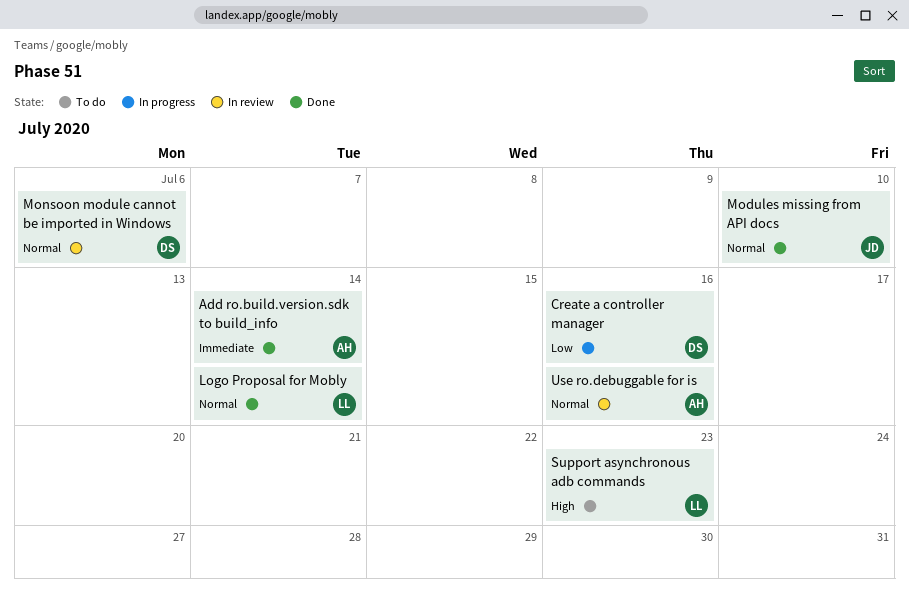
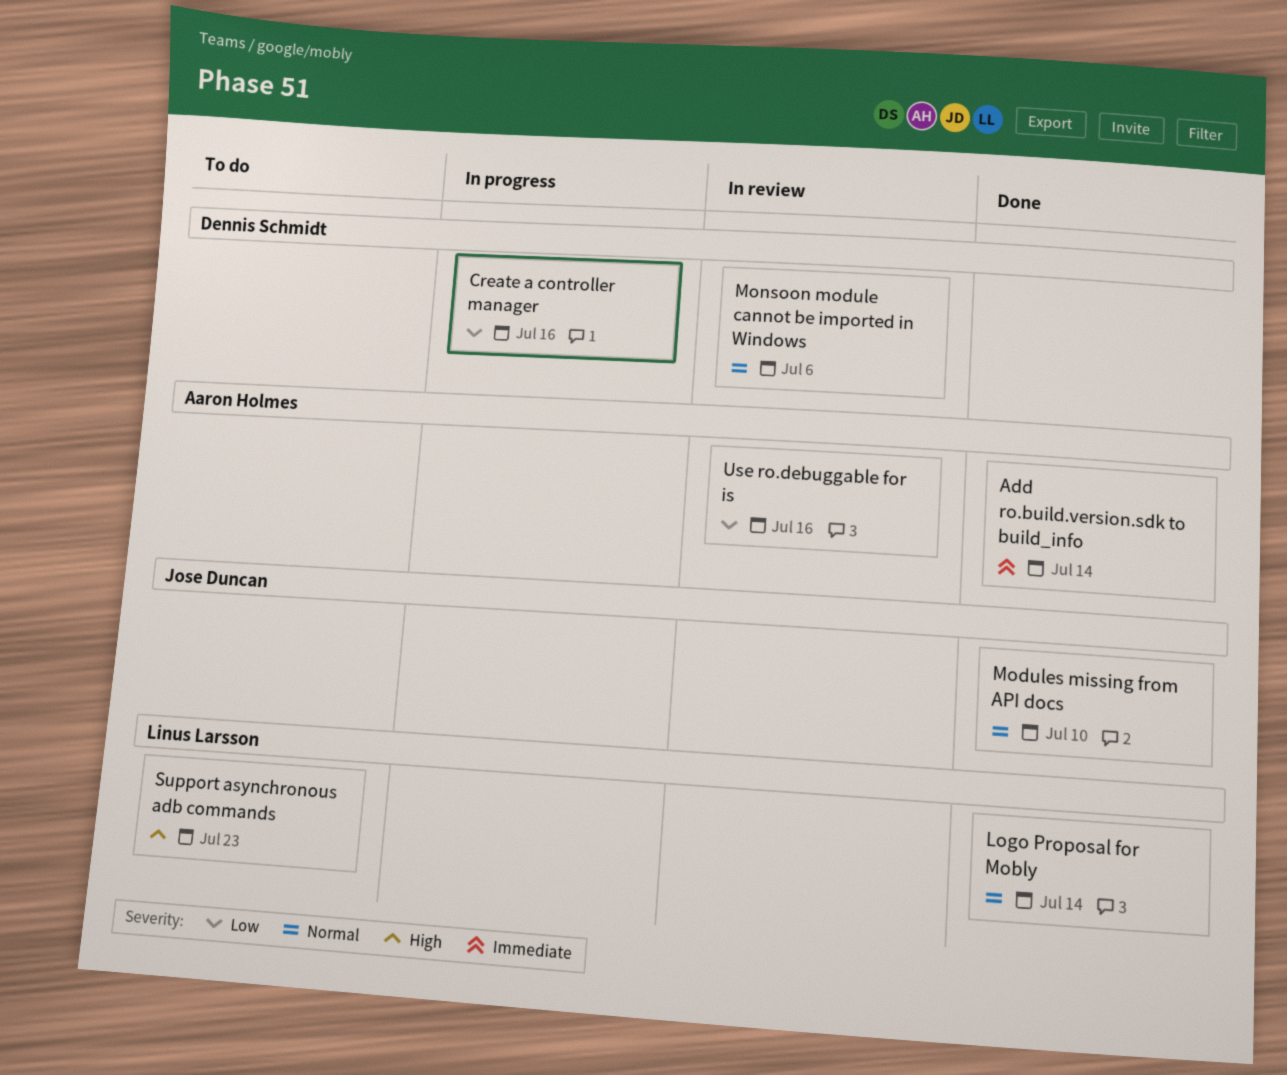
Use ro.debuggable for is, priority: Normal -> Low

